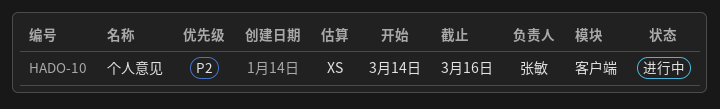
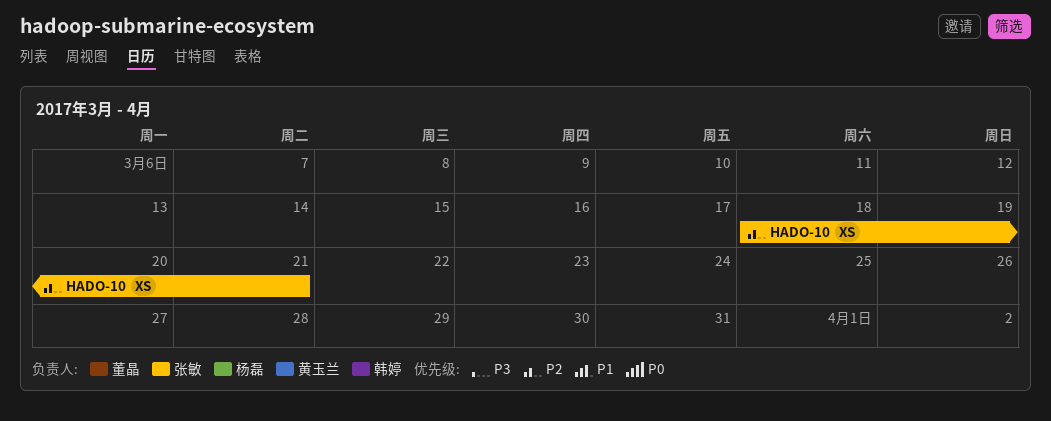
HADO-10, start: Mar 14 -> Mar 18
HADO-10, due: Mar 16 -> Mar 21

